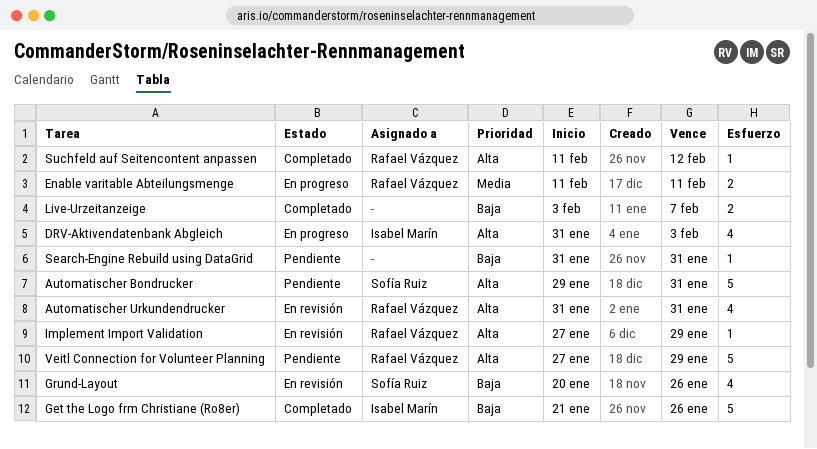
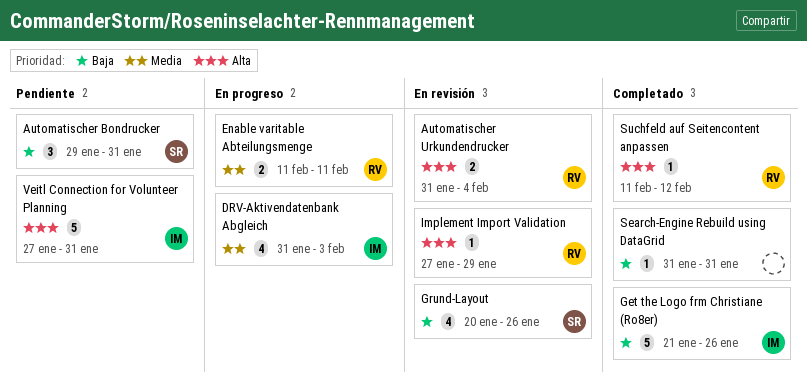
Automatischer Bondrucker, priority: Alta -> Baja
Automatischer Bondrucker, estimate: 5 -> 3
Automatischer Urkundendrucker, estimate: 4 -> 2
Automatischer Urkundendrucker, due: Jan 31 -> Feb 4
DRV-Aktivendatenbank Abgleich, priority: Alta -> Media
Live-Urzeitanzeige: present -> none
Search-Engine Rebuild using DataGrid, status: Pendiente -> Completado
Veitl Connection for Volunteer Planning, owner: Rafael Vázquez -> Isabel Marín
Veitl Connection for Volunteer Planning, due: Jan 29 -> Jan 31

